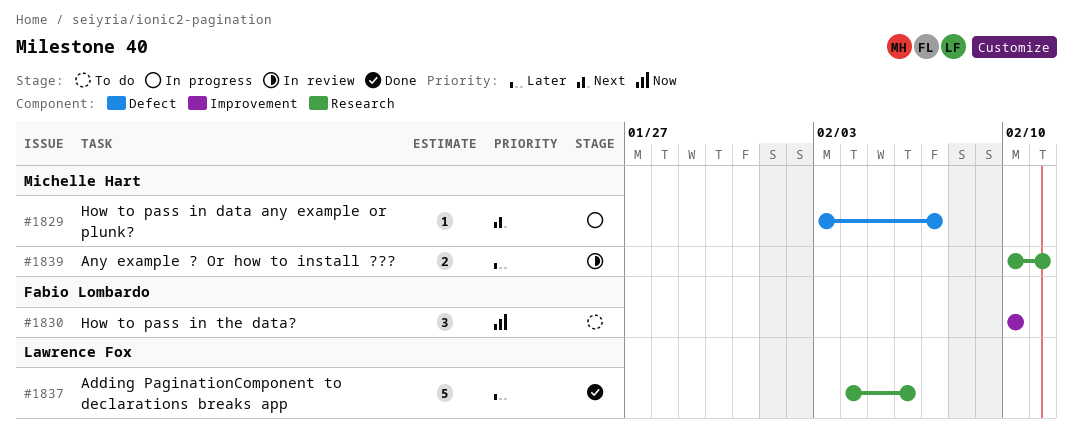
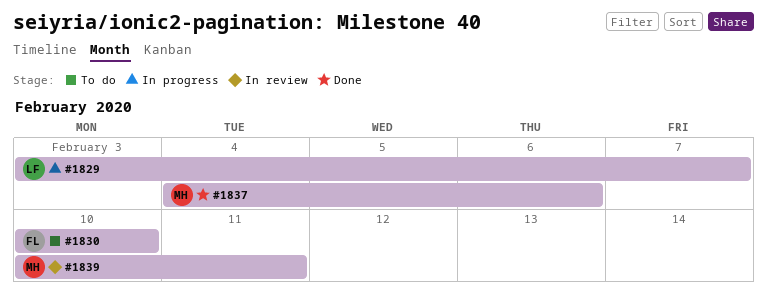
#1829, owner: Michelle Hart -> Lawrence Fox
#1837, owner: Lawrence Fox -> Michelle Hart

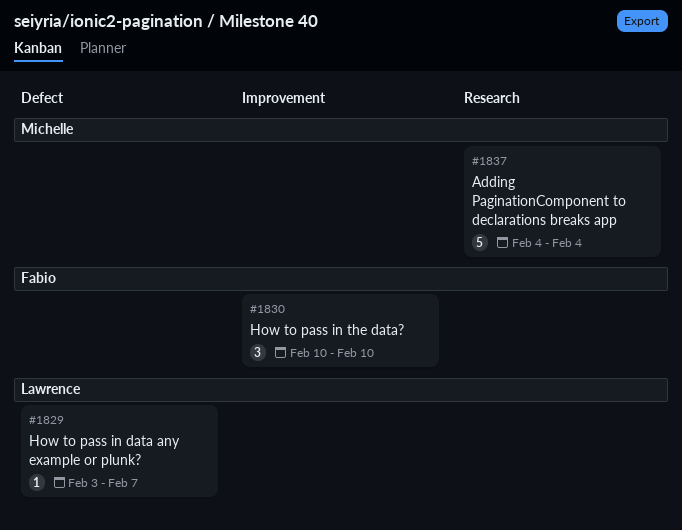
#1837, due: Feb 6 -> Feb 4
#1839: present -> none

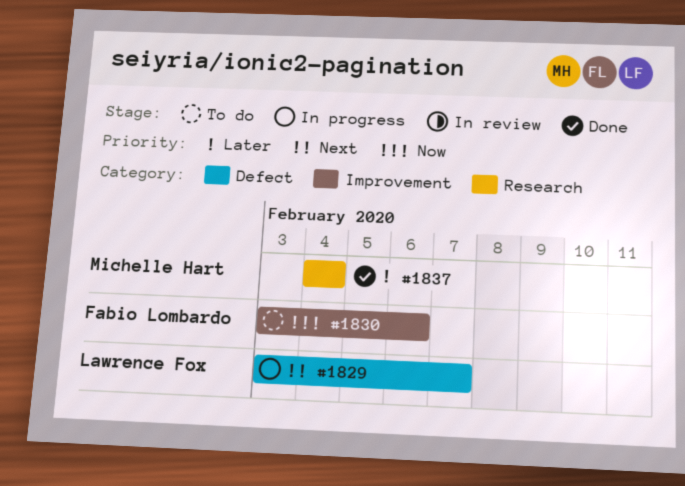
#1830, start: Feb 10 -> Feb 3
#1830, due: Feb 10 -> Feb 6

